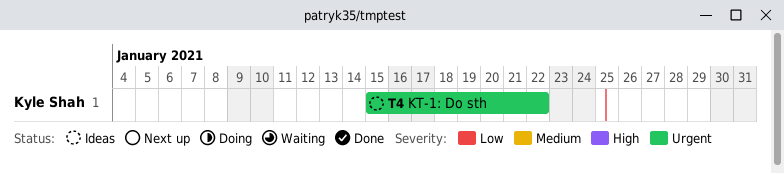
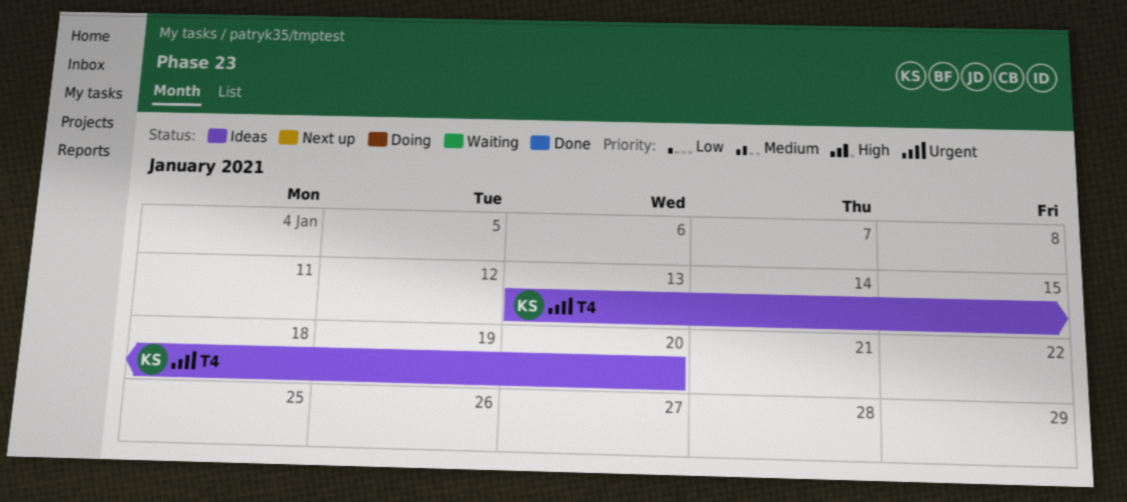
T4, start: Jan 15 -> Jan 13
T4, due: Jan 22 -> Jan 20

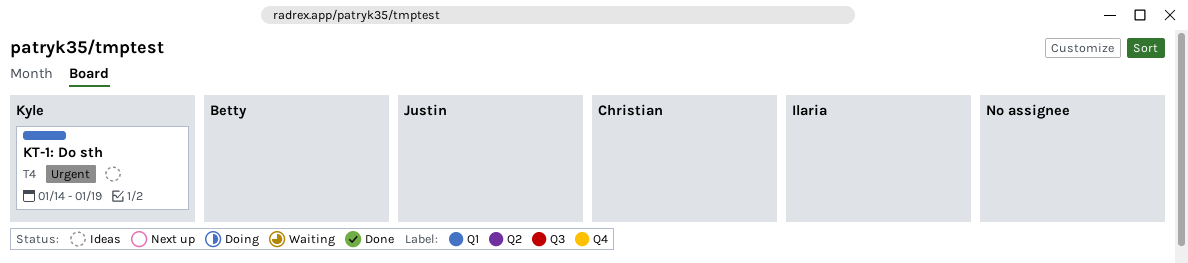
T4, start: Jan 13 -> Jan 14
T4, due: Jan 20 -> Jan 19

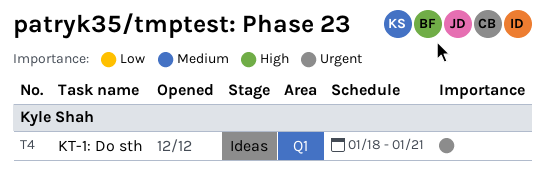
T4, start: Jan 14 -> Jan 18
T4, due: Jan 19 -> Jan 21

